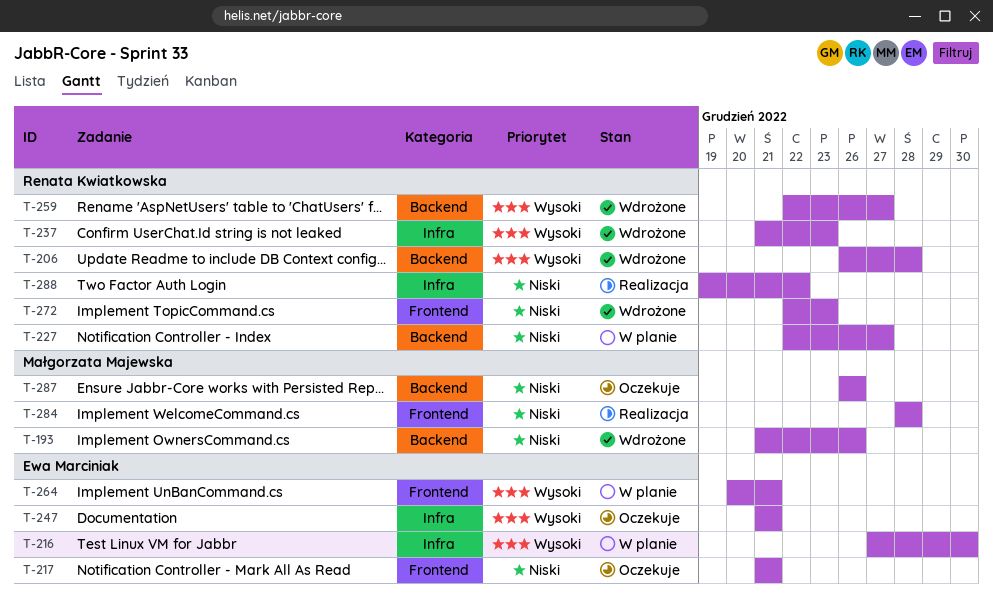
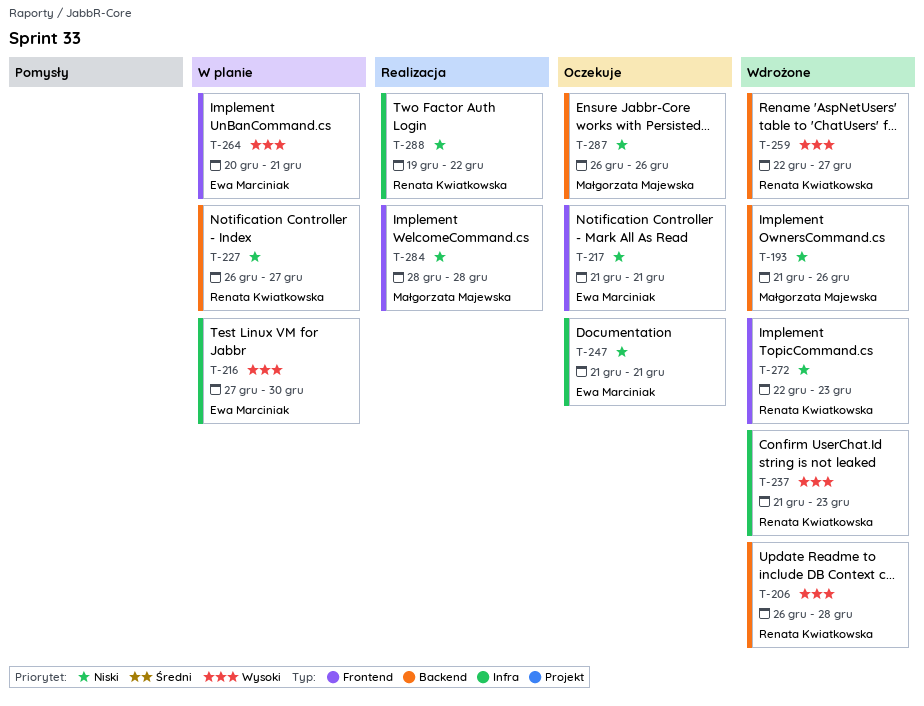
T-227, start: Dec 22 -> Dec 26
T-247, priority: Wysoki -> Niski

